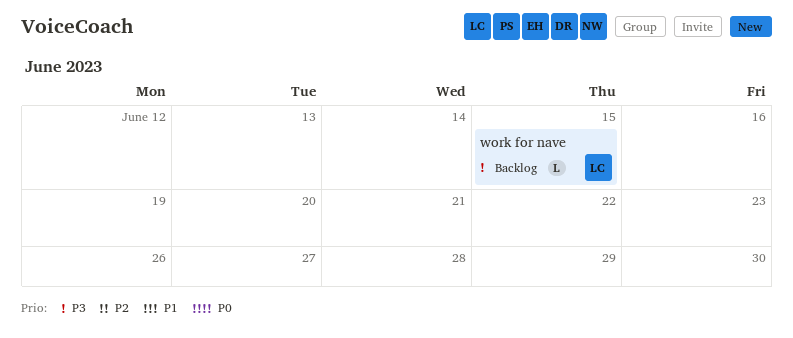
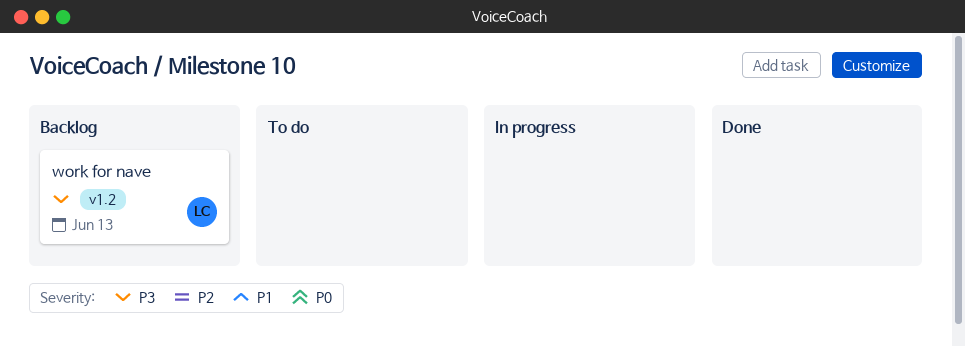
work for nave, due: Jun 15 -> Jun 13

